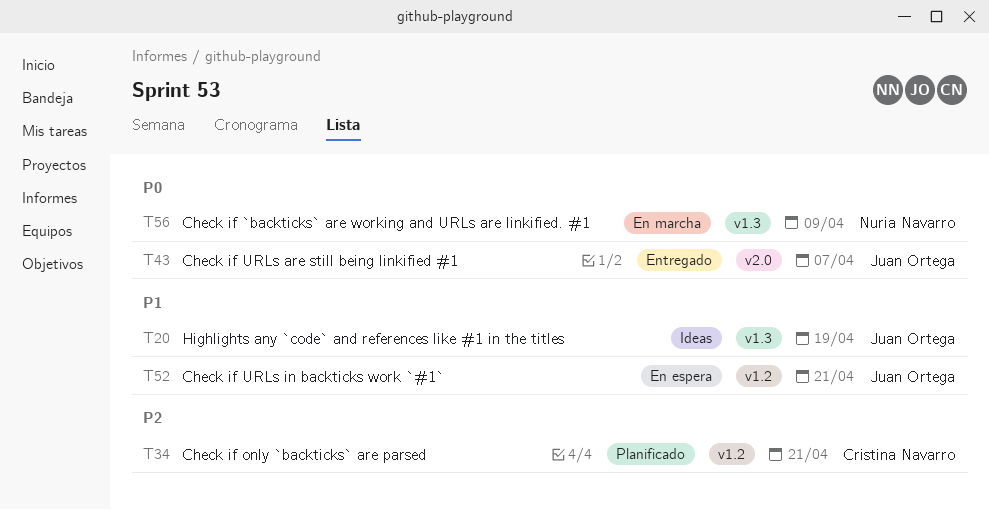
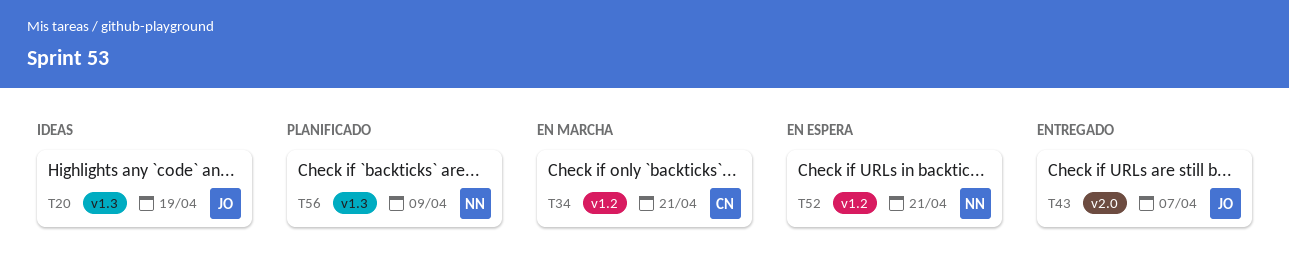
T34, status: Planificado -> En marcha
T52, owner: Juan Ortega -> Nuria Navarro
T56, status: En marcha -> Planificado

